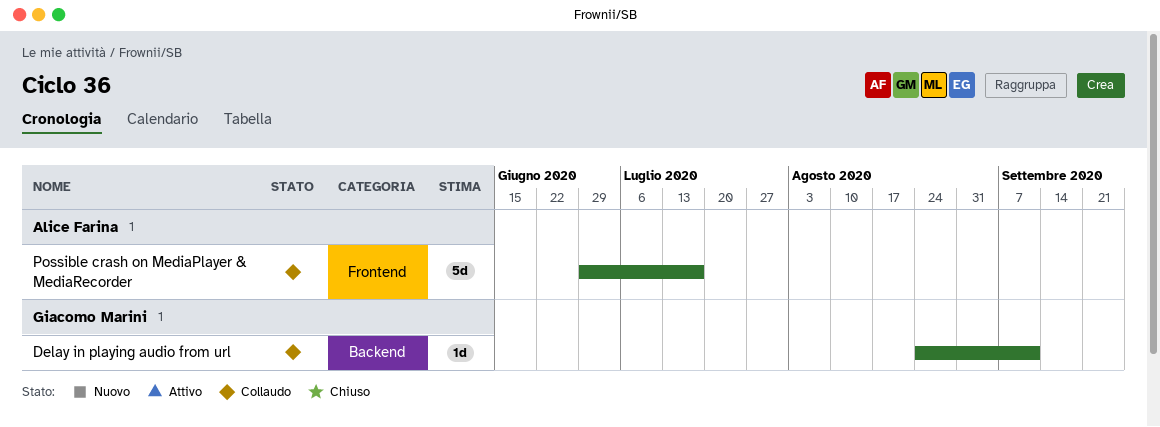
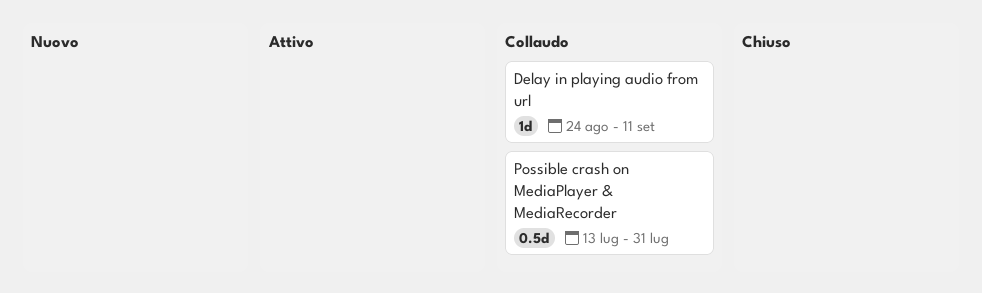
Possible crash on MediaPlayer & MediaRecorder, estimate: 5d -> 0.5d
Possible crash on MediaPlayer & MediaRecorder, start: Jun 29 -> Jul 13
Possible crash on MediaPlayer & MediaRecorder, due: Jul 17 -> Jul 31

